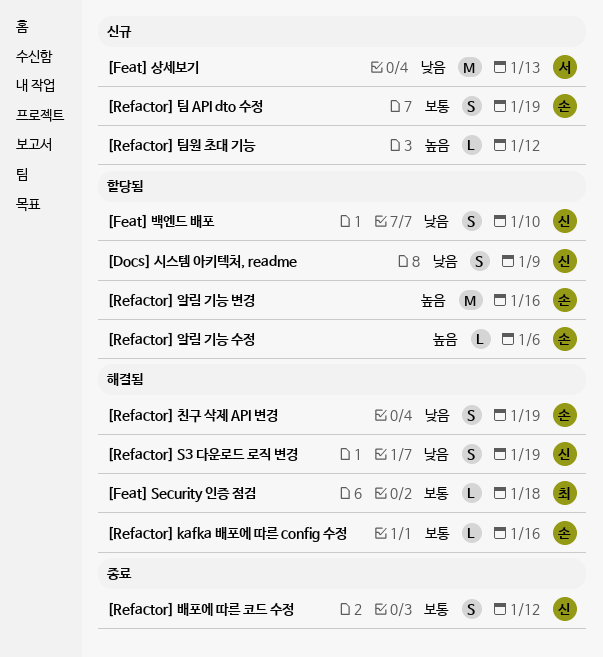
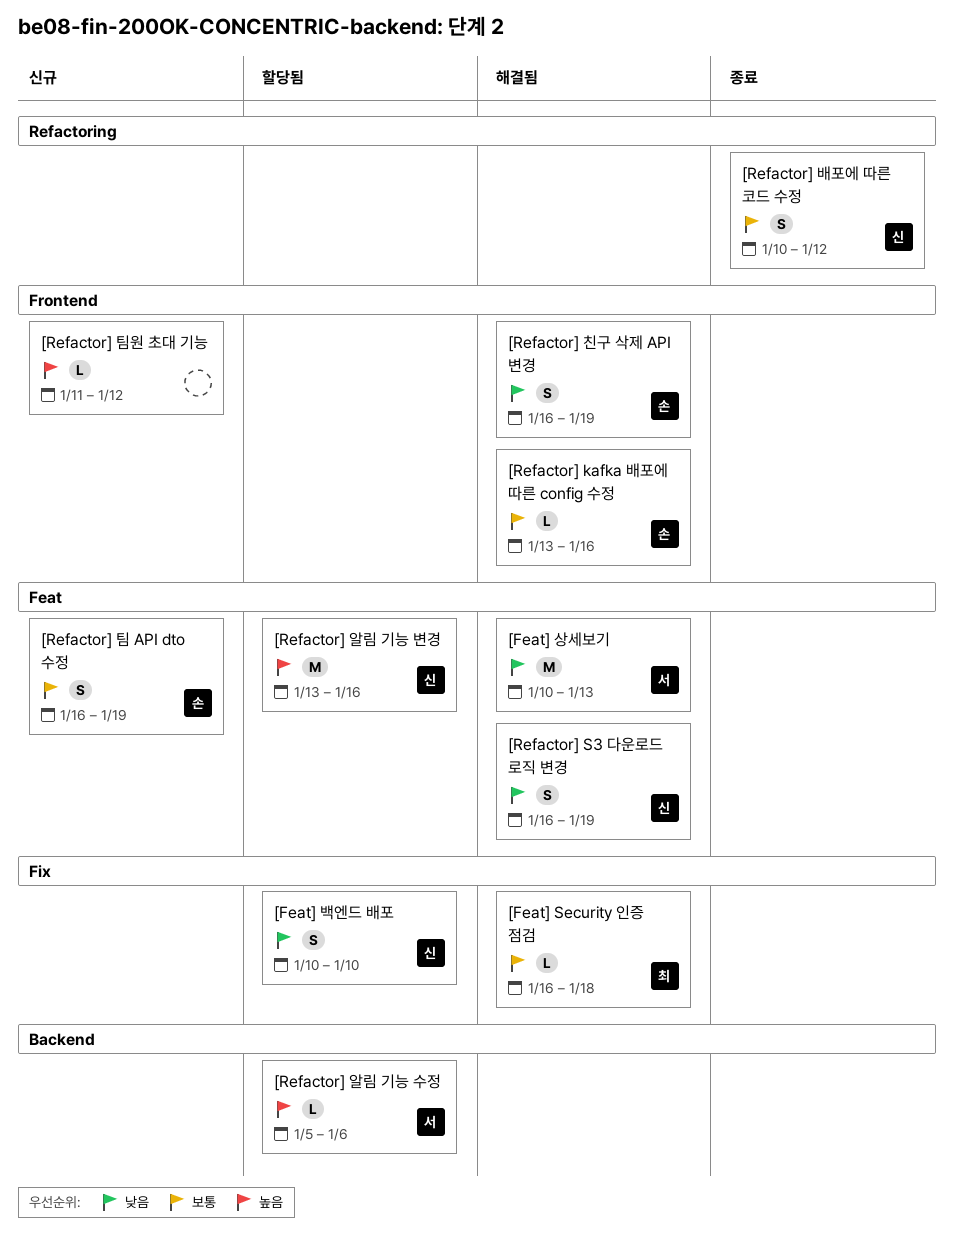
[Docs] 시스템 아키텍처, readme: present -> none
[Feat] 상세보기, status: 신규 -> 해결됨
[Refactor] 알림 기능 변경, owner: 손 -> 신
[Refactor] 알림 기능 수정, owner: 손 -> 서

